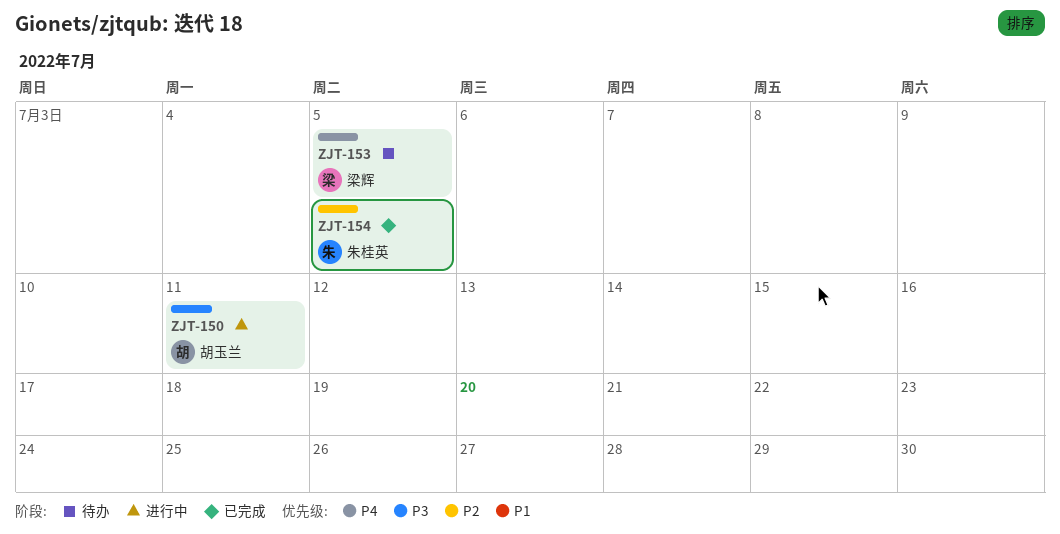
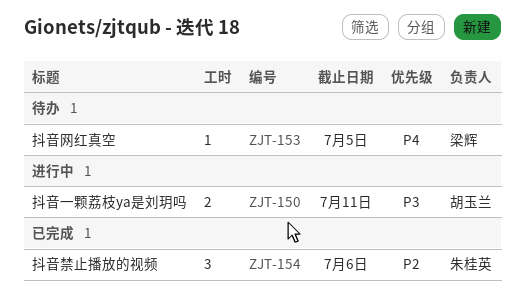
ZJT-154, due: Jul 5 -> Jul 6

